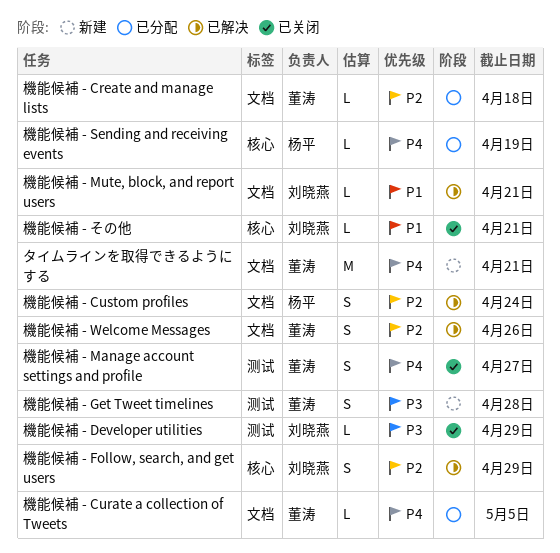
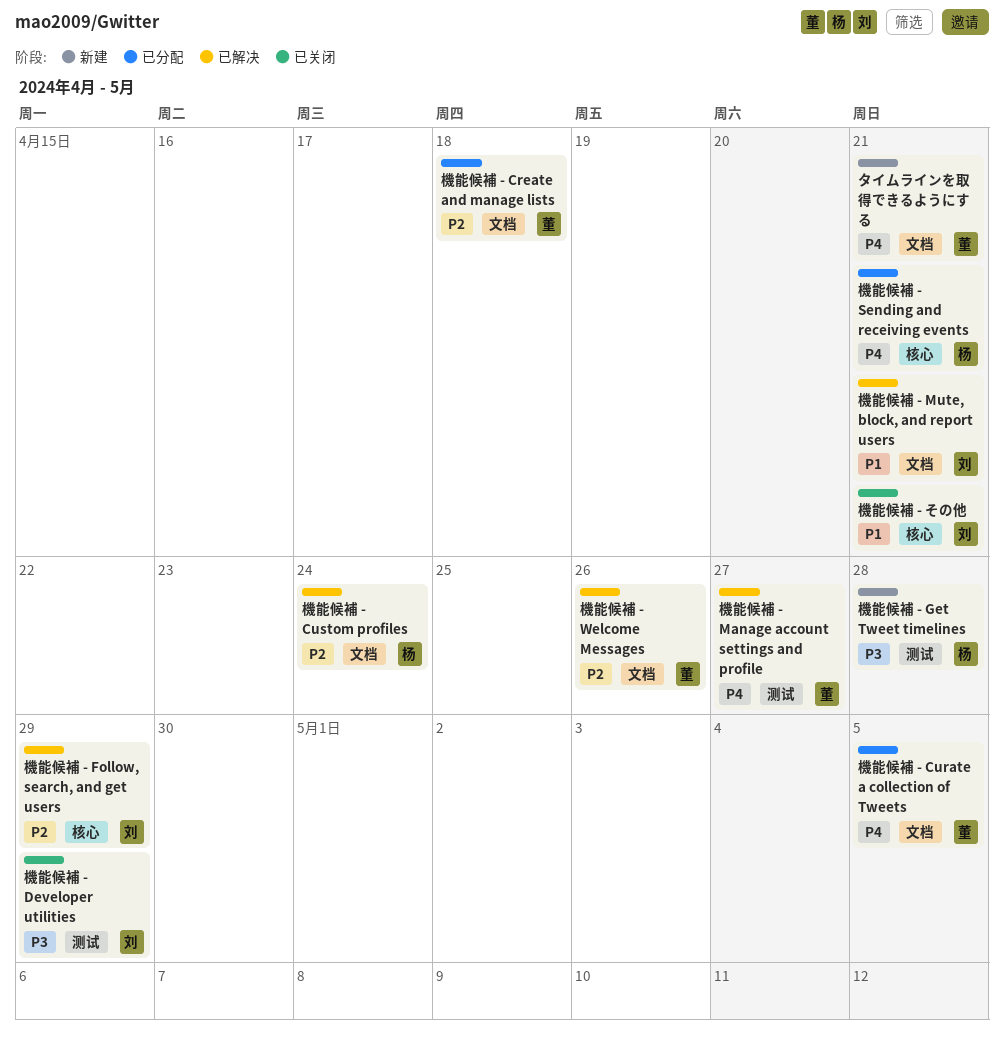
機能候補 - Get Tweet timelines, owner: 董涛 -> 杨平
機能候補 - Manage account settings and profile, status: 已关闭 -> 已解决
機能候補 - Sending and receiving events, due: Apr 19 -> Apr 21

